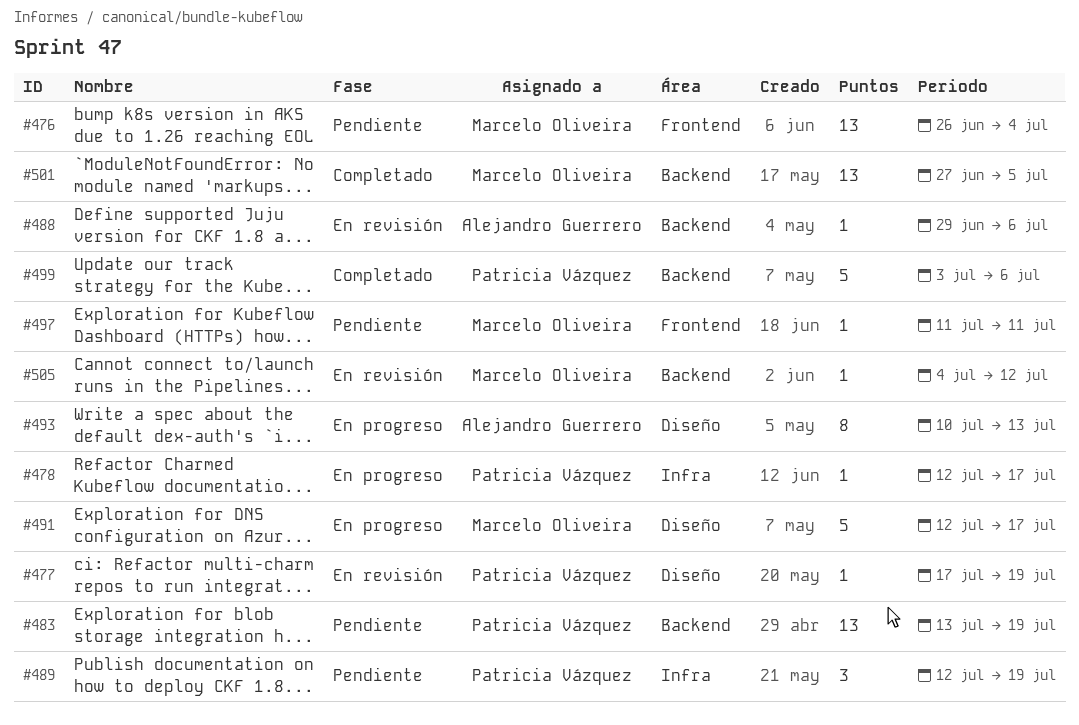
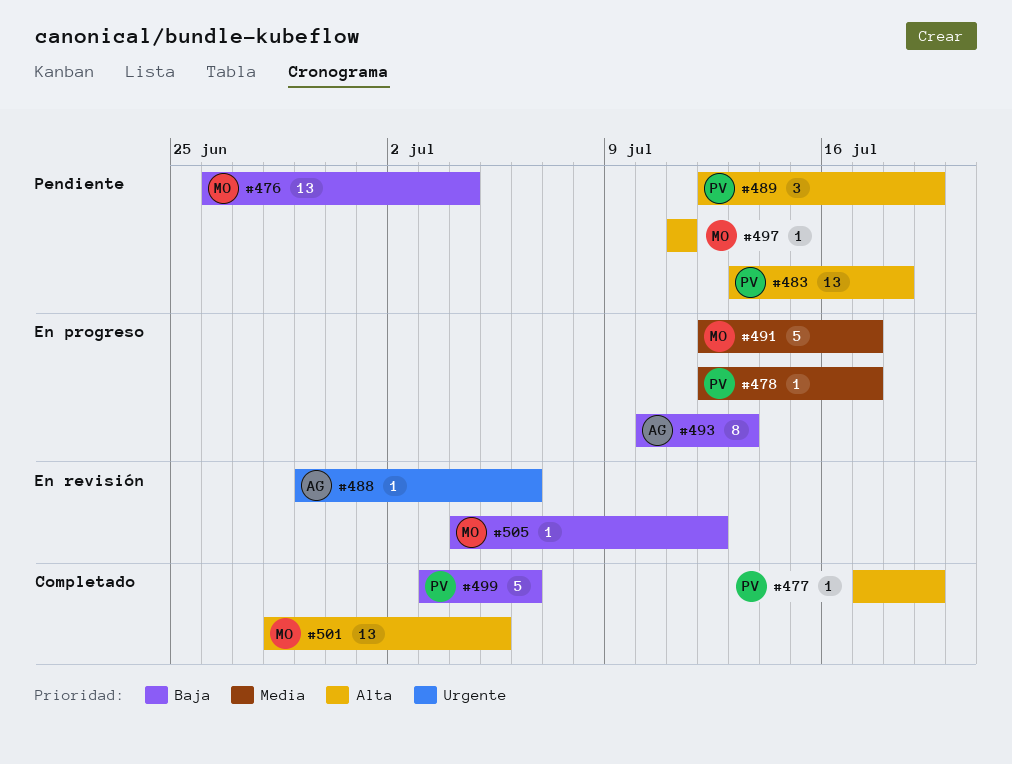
#477, status: En revisión -> Completado
#483, due: Jul 19 -> Jul 18
#501, start: Jun 27 -> Jun 28

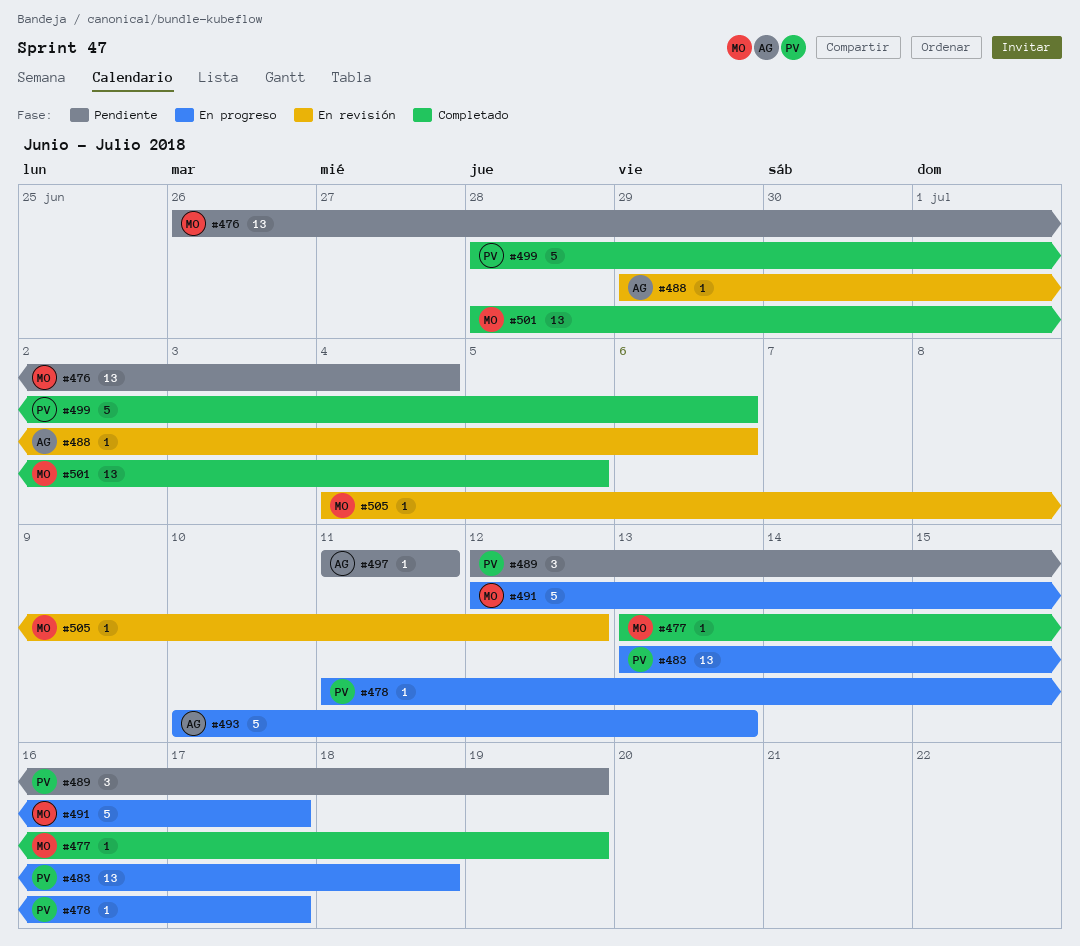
#477, owner: PV -> MO
#477, start: Jul 17 -> Jul 13
#478, start: Jul 12 -> Jul 11
#483, status: Pendiente -> En progreso
#493, estimate: 8 -> 5
#497, owner: MO -> AG
#499, start: Jul 3 -> Jun 28

